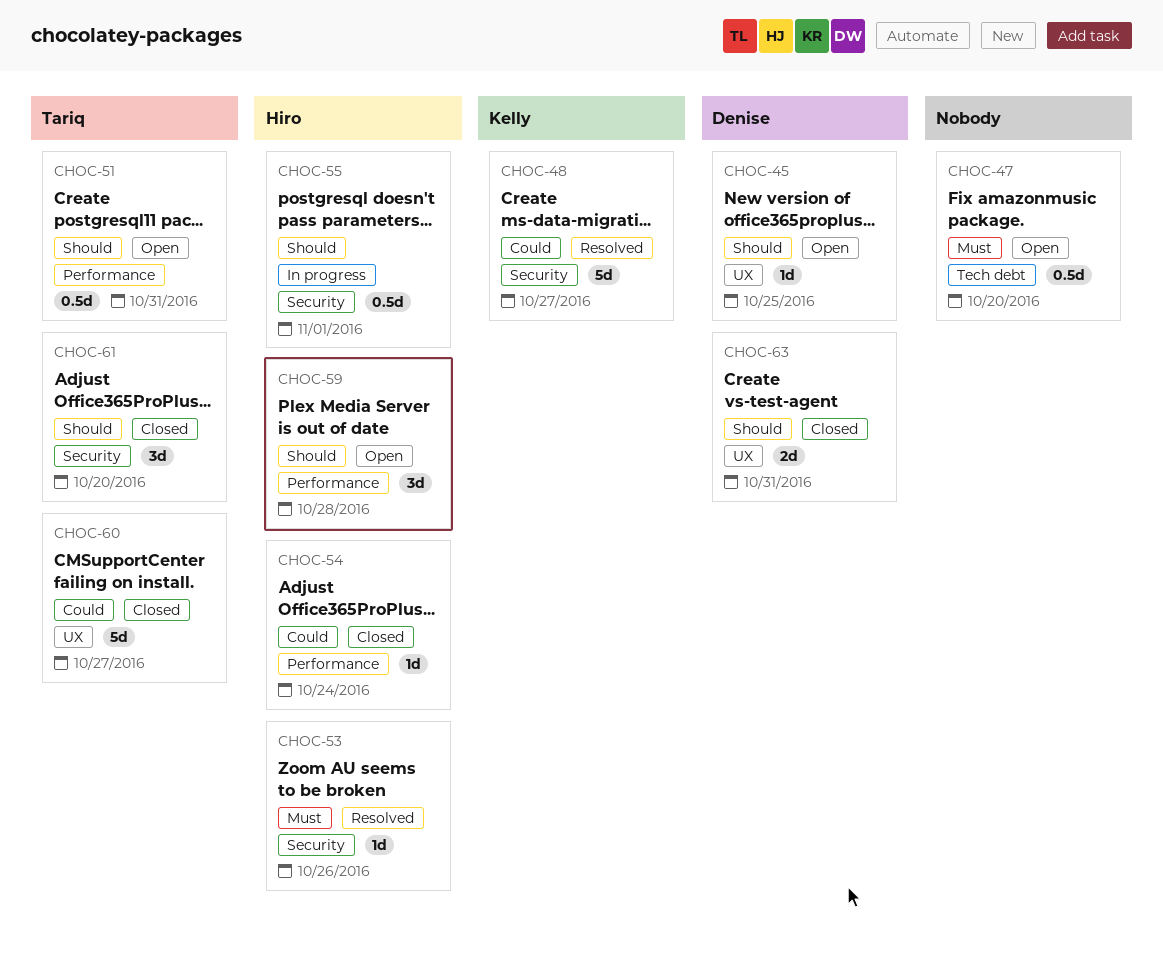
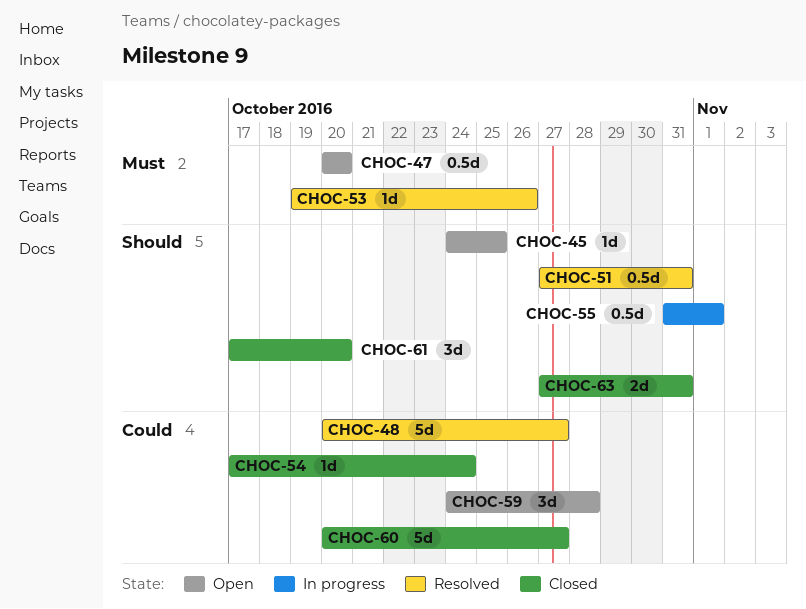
CHOC-51, status: Open -> Resolved
CHOC-59, priority: Should -> Could

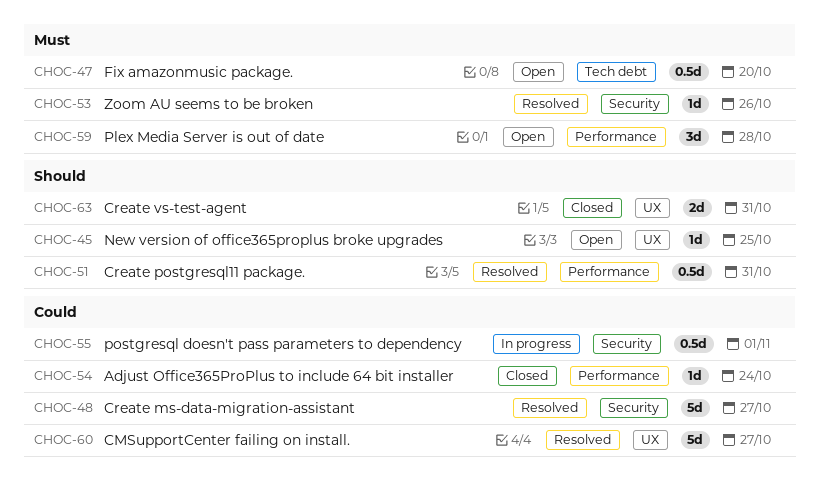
CHOC-55, priority: Should -> Could
CHOC-59, priority: Could -> Must
CHOC-60, status: Closed -> Resolved
CHOC-61: present -> none

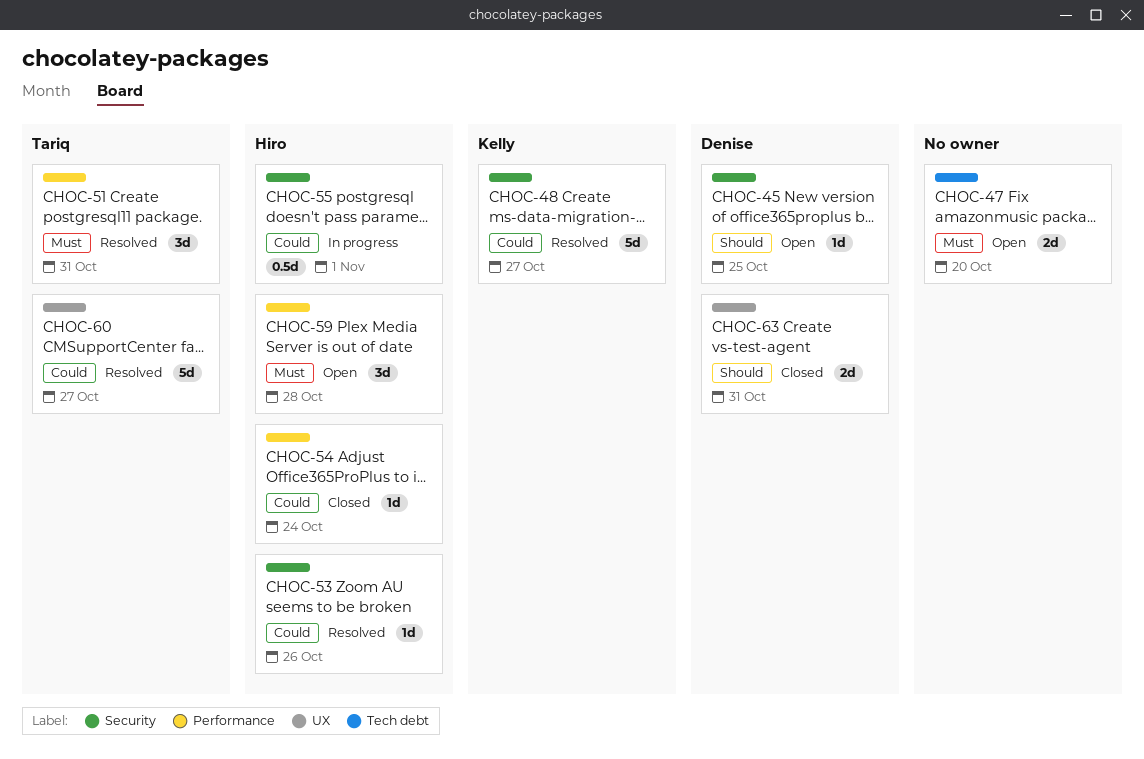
CHOC-45, label: UX -> Security
CHOC-47, estimate: 0.5d -> 2d
CHOC-51, priority: Should -> Must
CHOC-51, estimate: 0.5d -> 3d
CHOC-53, priority: Must -> Could

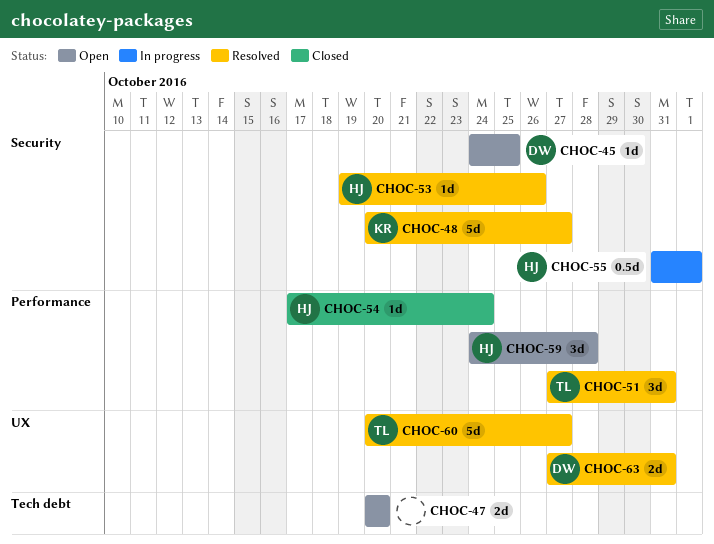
CHOC-63, status: Closed -> Resolved

